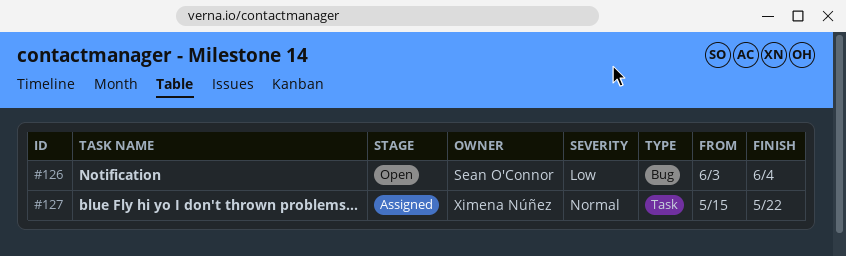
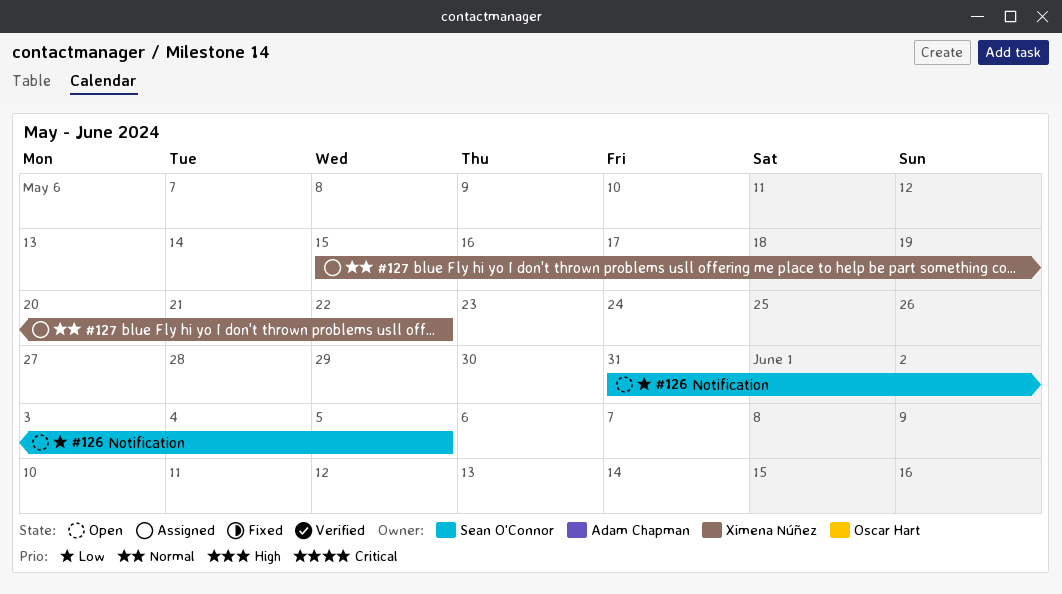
#126, start: Jun 3 -> May 31
#126, due: Jun 4 -> Jun 5

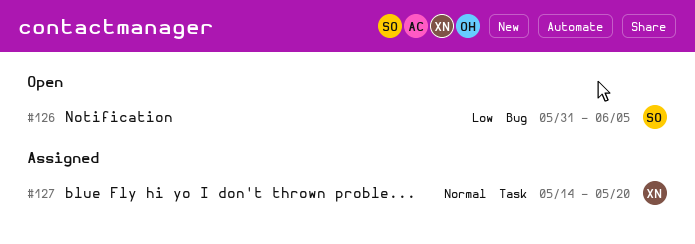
#127, start: May 15 -> May 14
#127, due: May 22 -> May 20

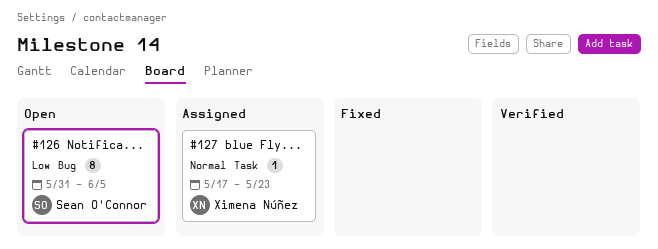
#127, start: May 14 -> May 17
#127, due: May 20 -> May 23

